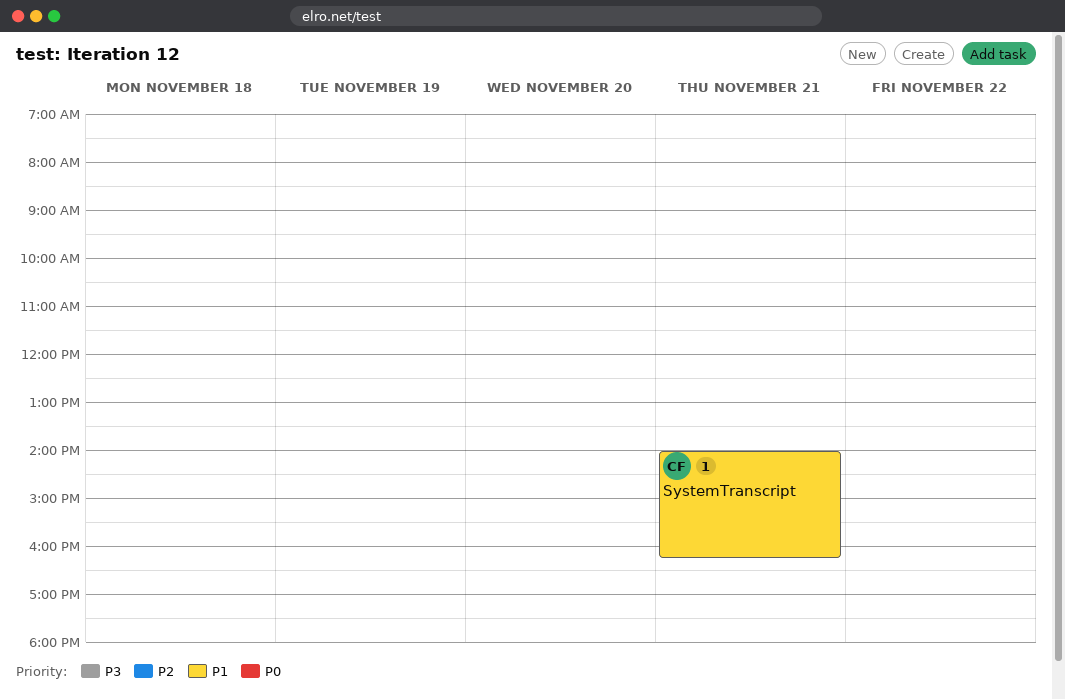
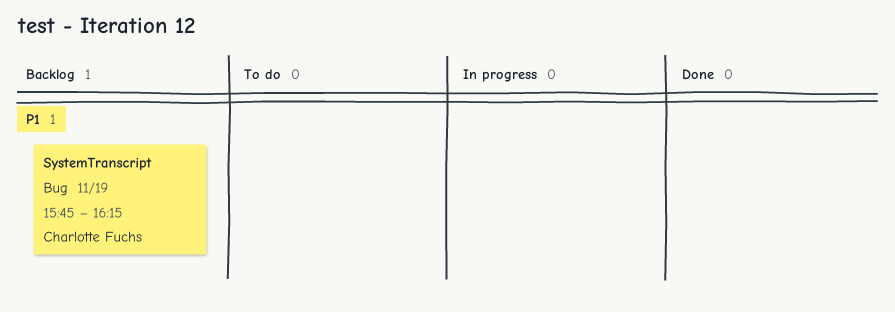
SystemTranscript, day: Nov 21 -> Nov 19
SystemTranscript, begins: 14:00 -> 15:45

